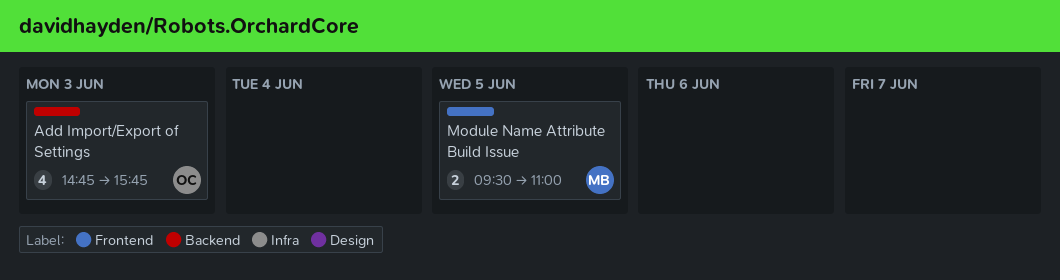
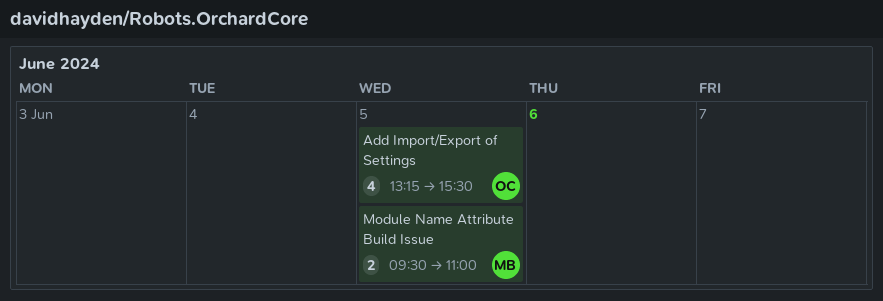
Add Import/Export of Settings, day: Jun 3 -> Jun 5
Add Import/Export of Settings, begins: 14:45 -> 13:15
Add Import/Export of Settings, ends: 15:45 -> 15:30

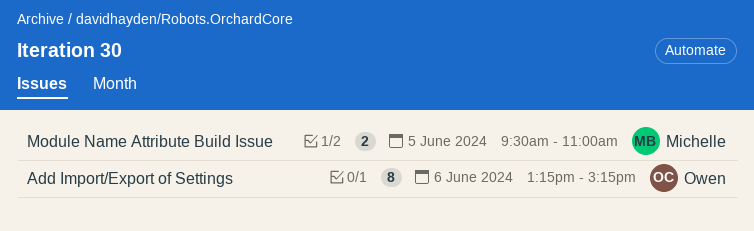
Add Import/Export of Settings, estimate: 4 -> 8
Add Import/Export of Settings, day: Jun 5 -> Jun 6
Add Import/Export of Settings, ends: 15:30 -> 15:15

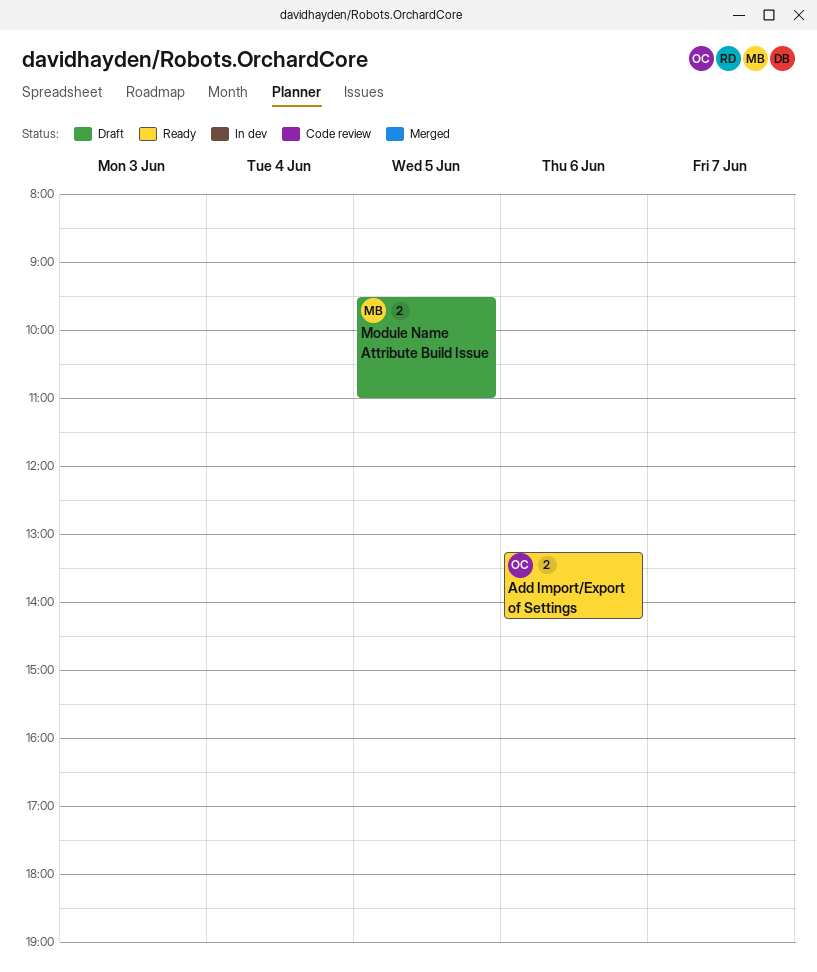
Add Import/Export of Settings, estimate: 8 -> 2
Add Import/Export of Settings, ends: 15:15 -> 14:15

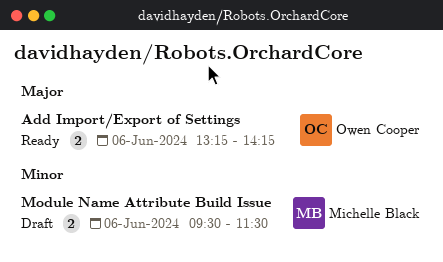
Module Name Attribute Build Issue, day: Jun 5 -> Jun 6
Module Name Attribute Build Issue, ends: 11:00 -> 11:30

